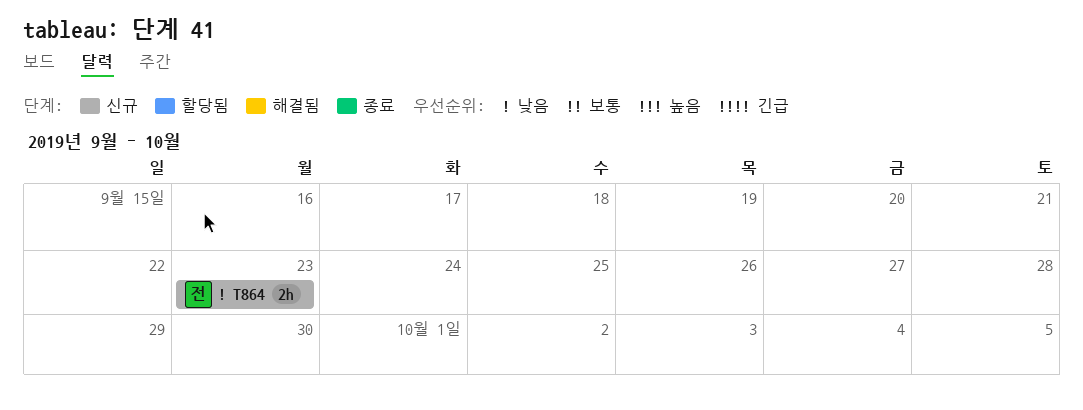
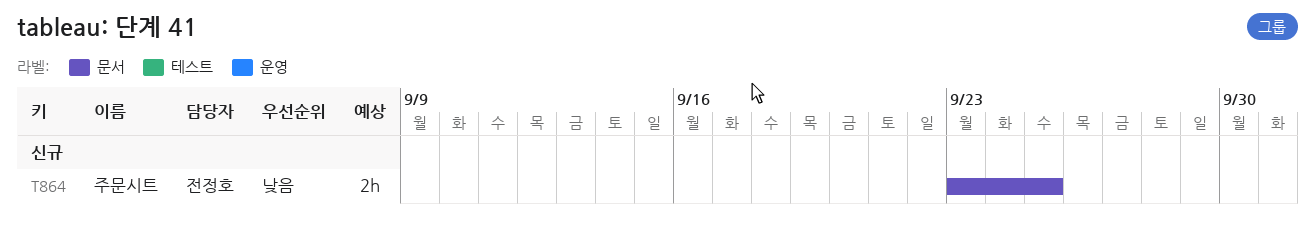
T864, due: Sep 23 -> Sep 25

